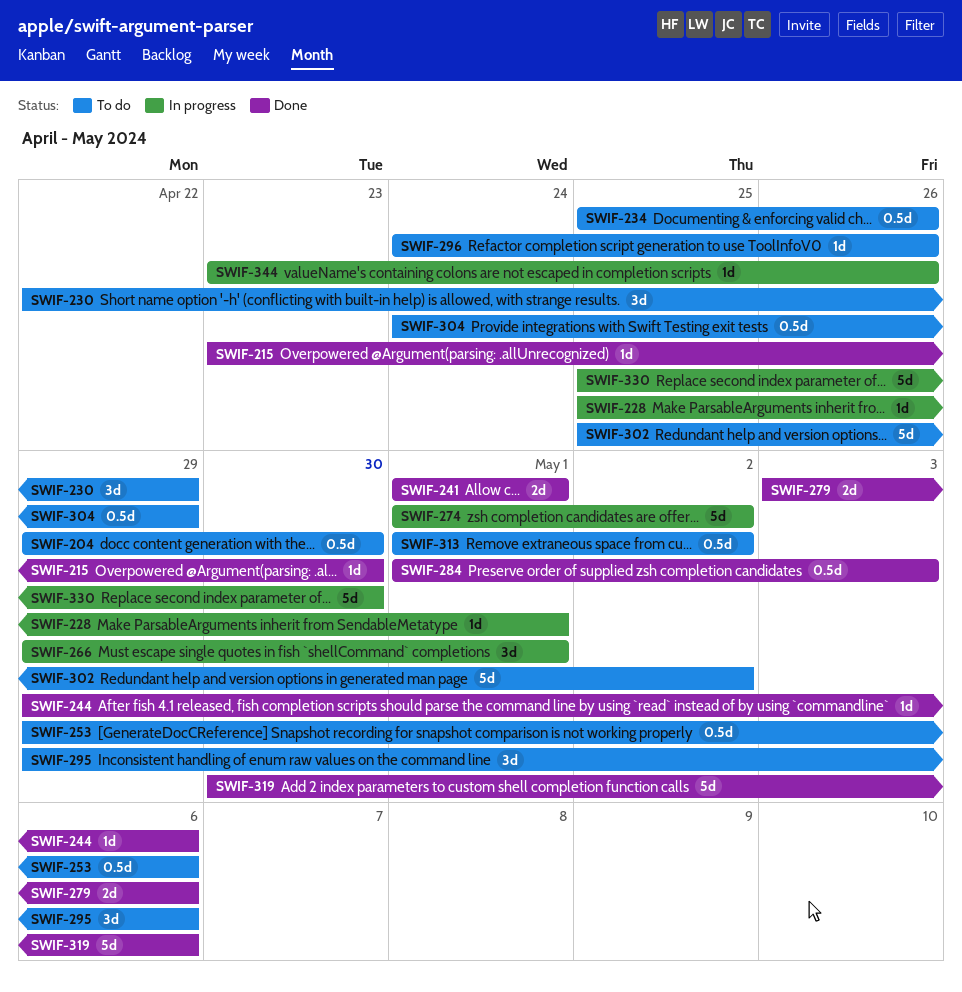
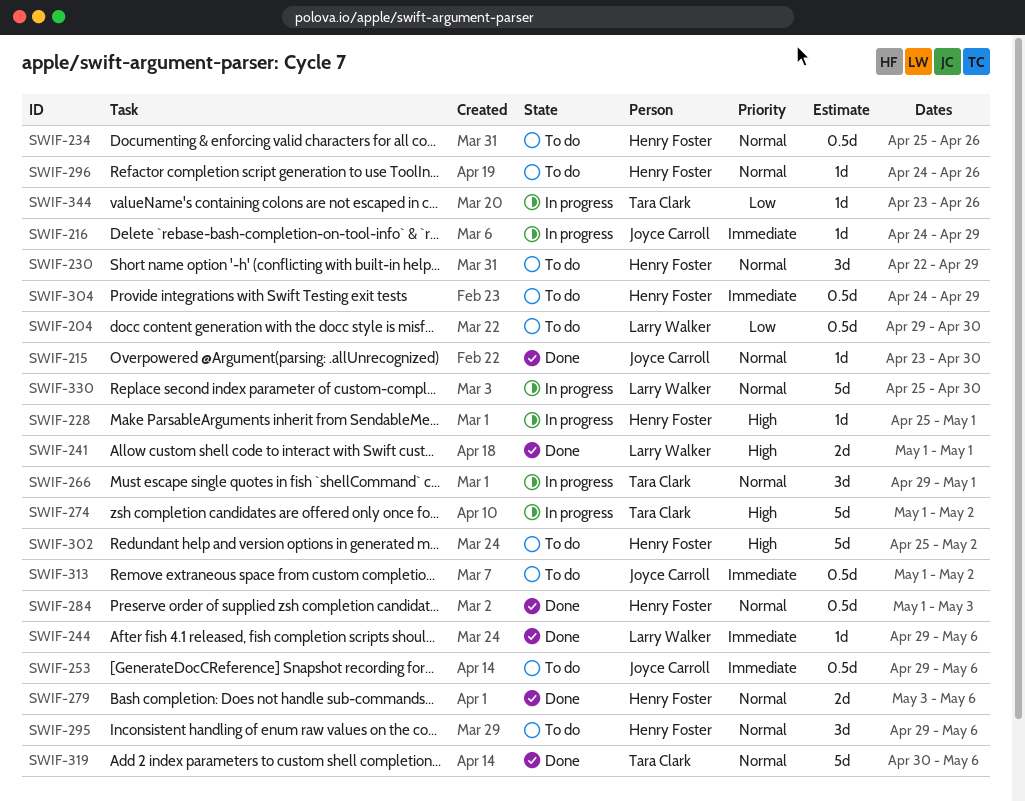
SWIF-216: none -> present

